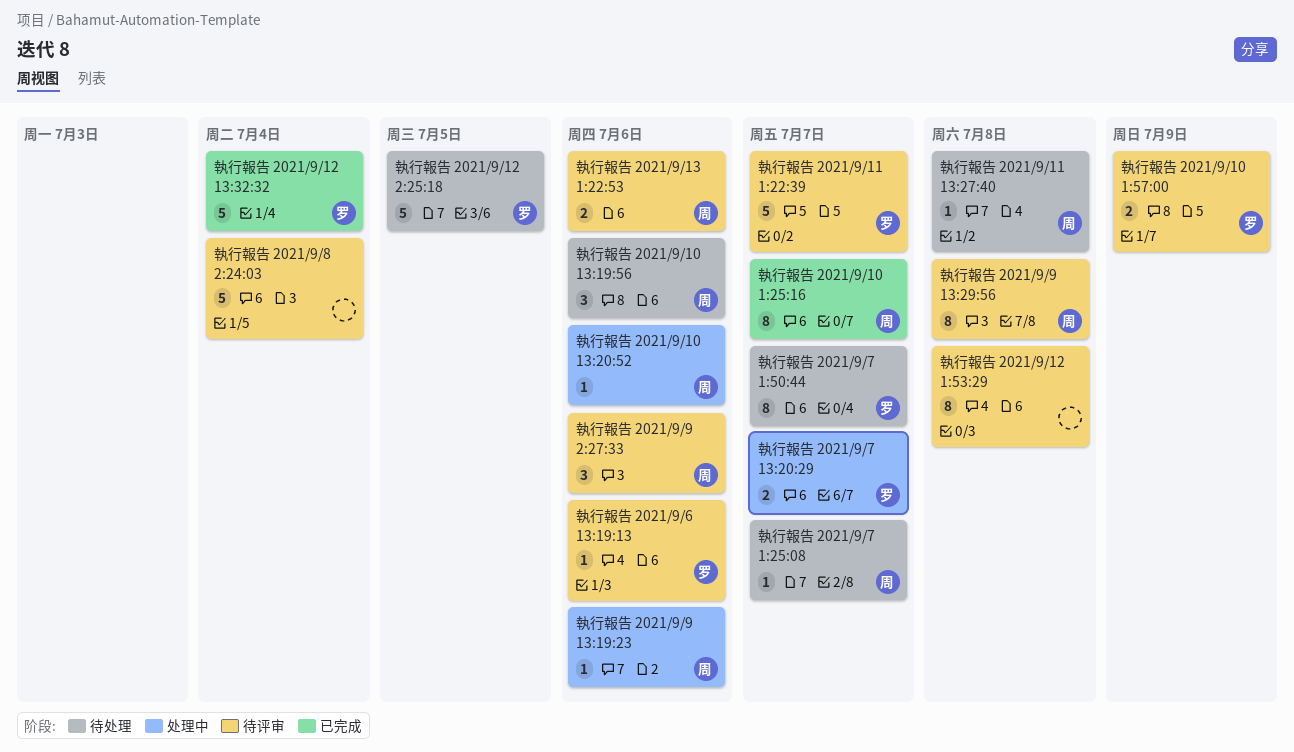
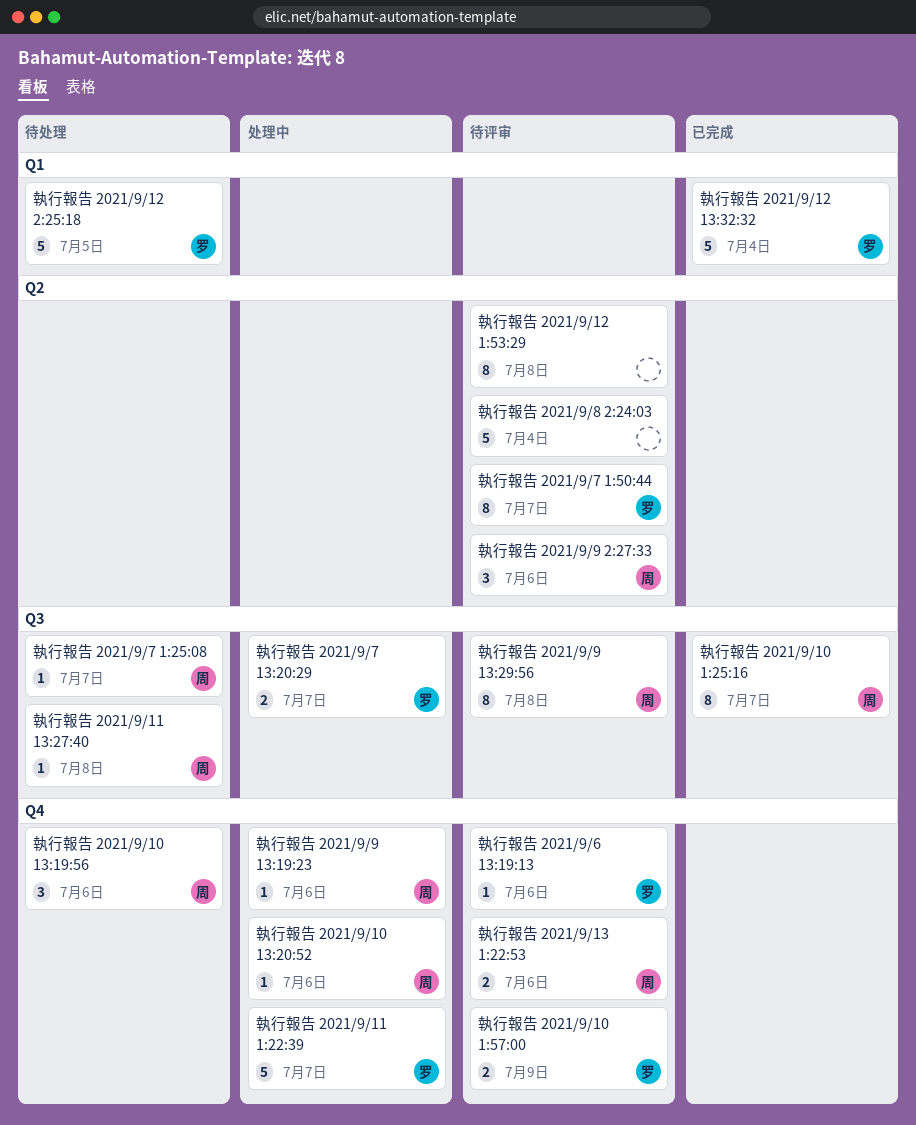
執行報告 2021/9/11 1:22:39, status: 待评审 -> 处理中
執行報告 2021/9/7 1:50:44, status: 待处理 -> 待评审

